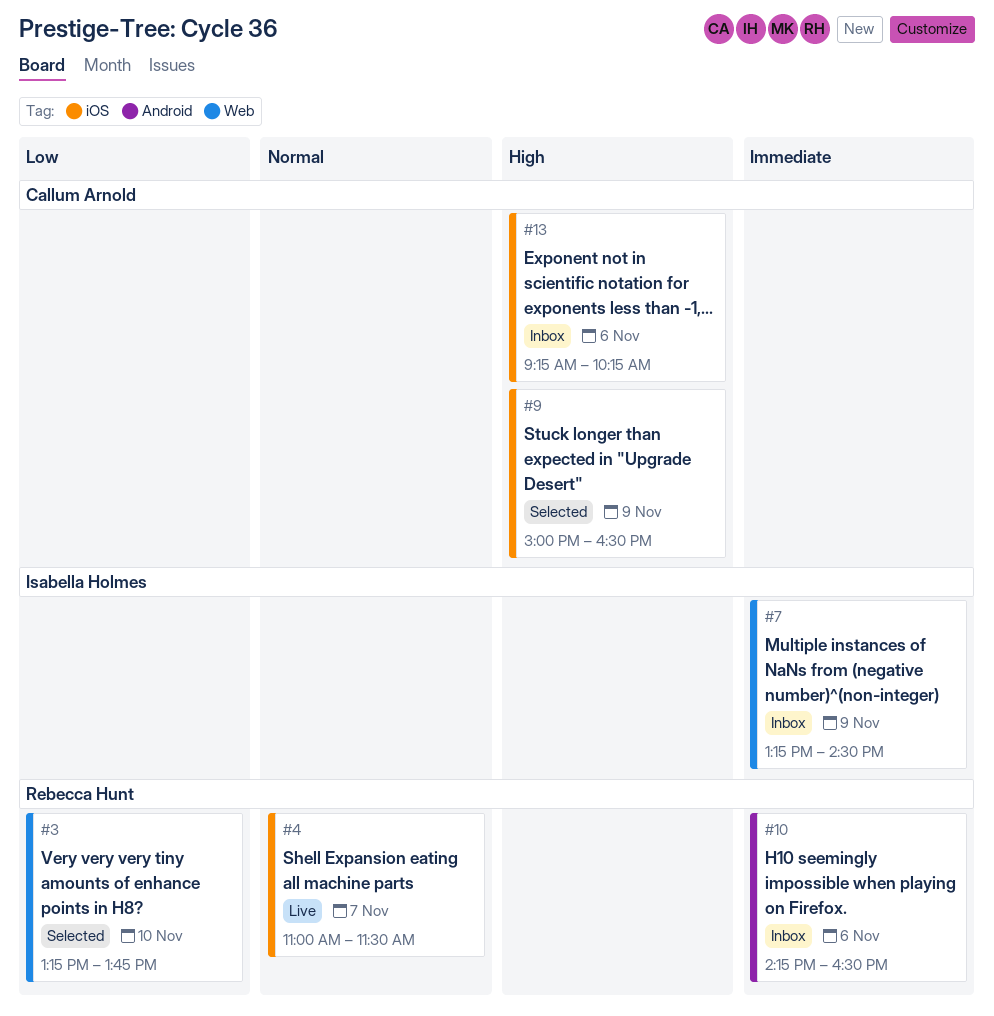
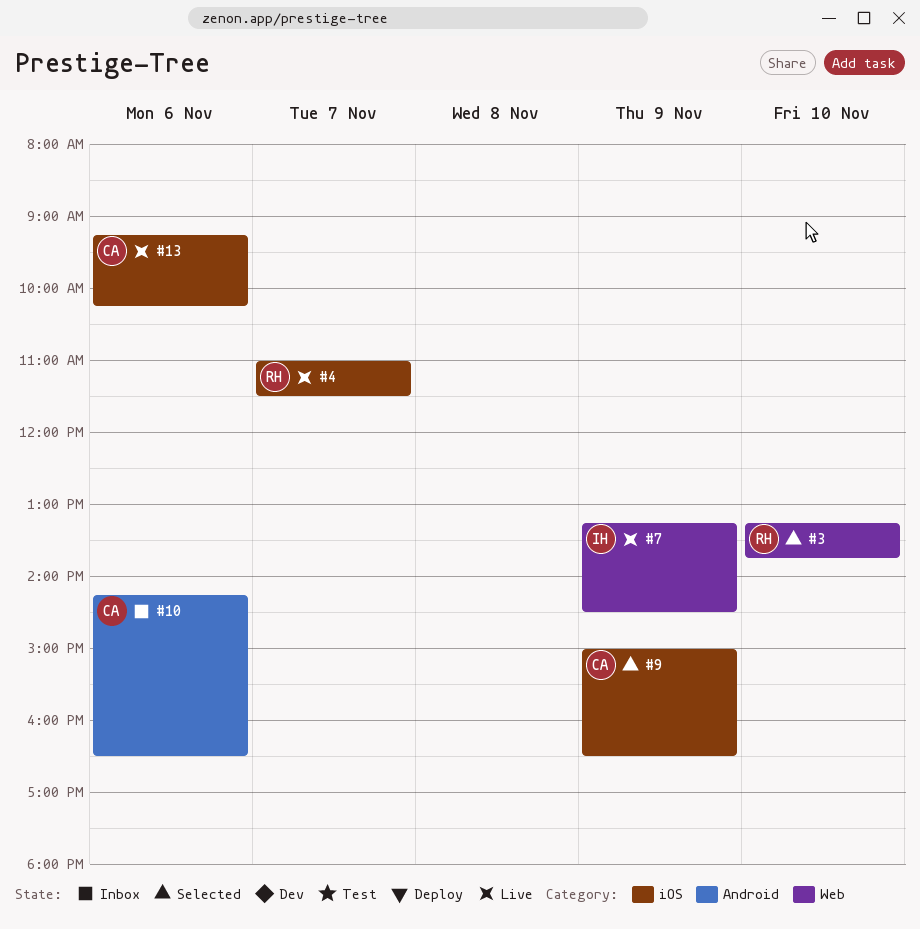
#7, status: Inbox -> Live
#10, owner: Rebecca Hunt -> Callum Arnold
#13, status: Inbox -> Live

